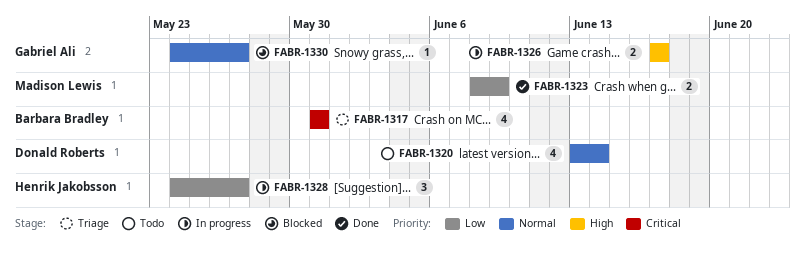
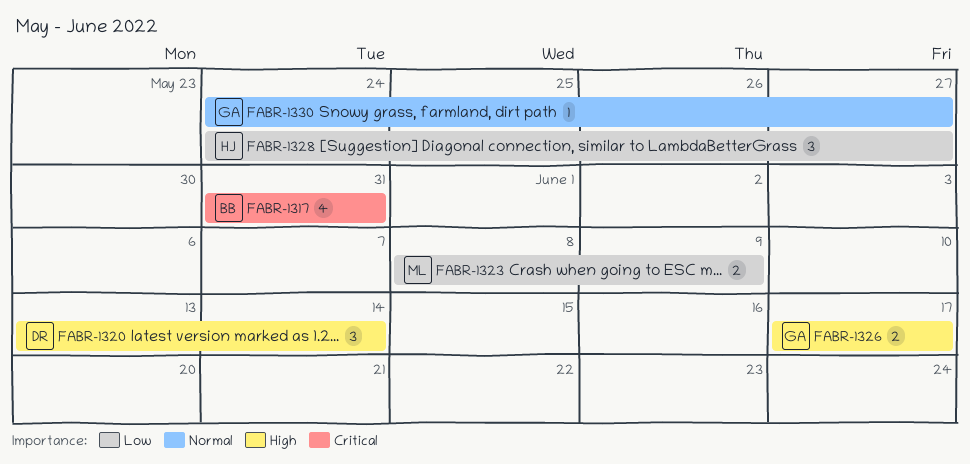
FABR-1320, priority: Normal -> High
FABR-1320, estimate: 4 -> 3

